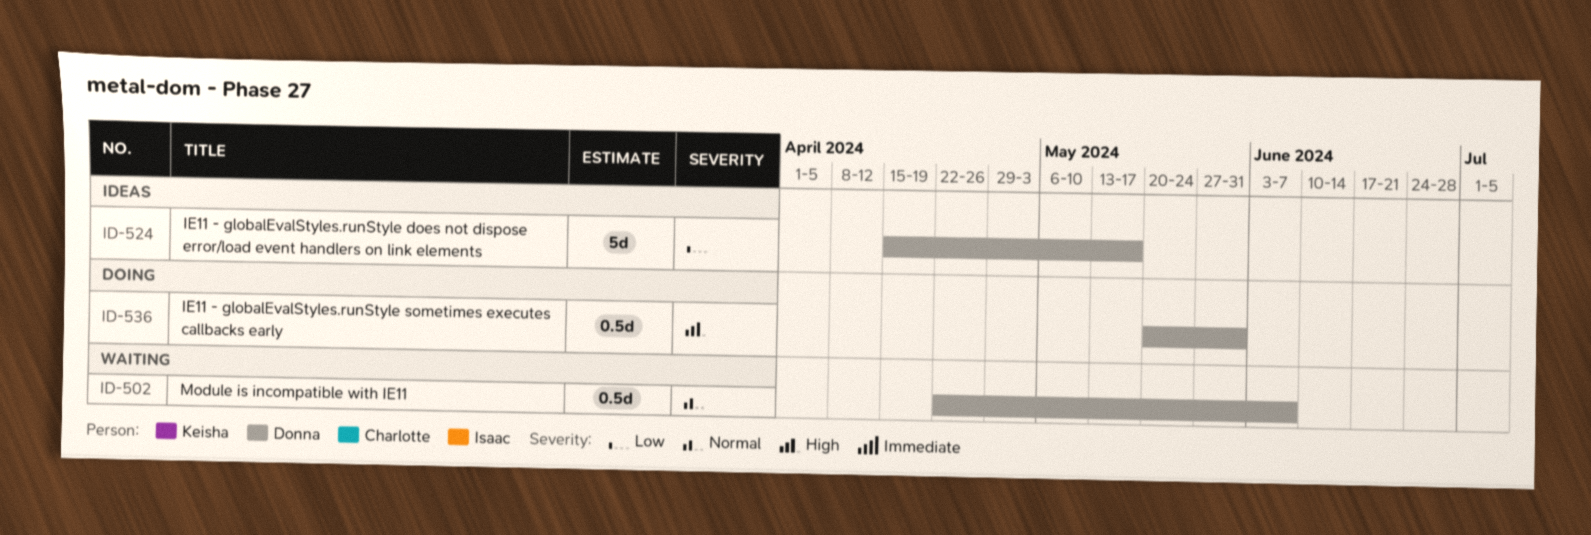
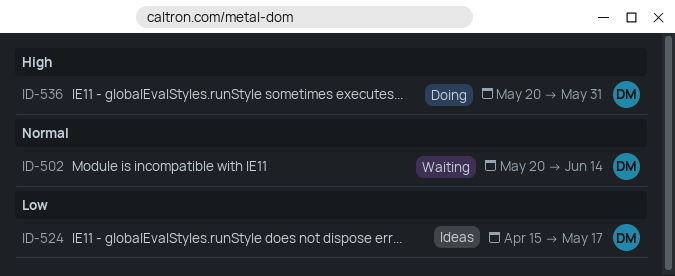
ID-502, start: Apr 22 -> May 20
ID-502, due: Jun 7 -> Jun 14

